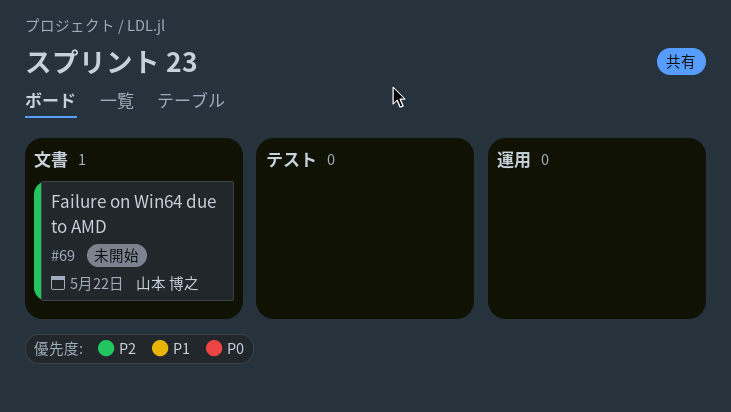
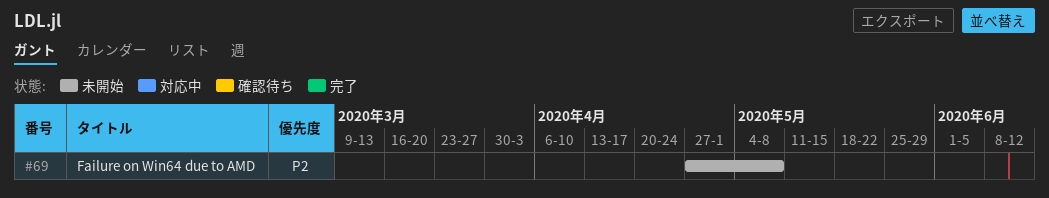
#69, due: May 22 -> May 8

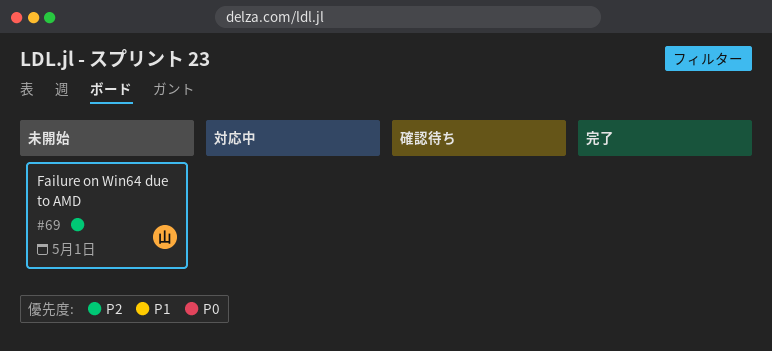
#69, due: May 8 -> May 1

